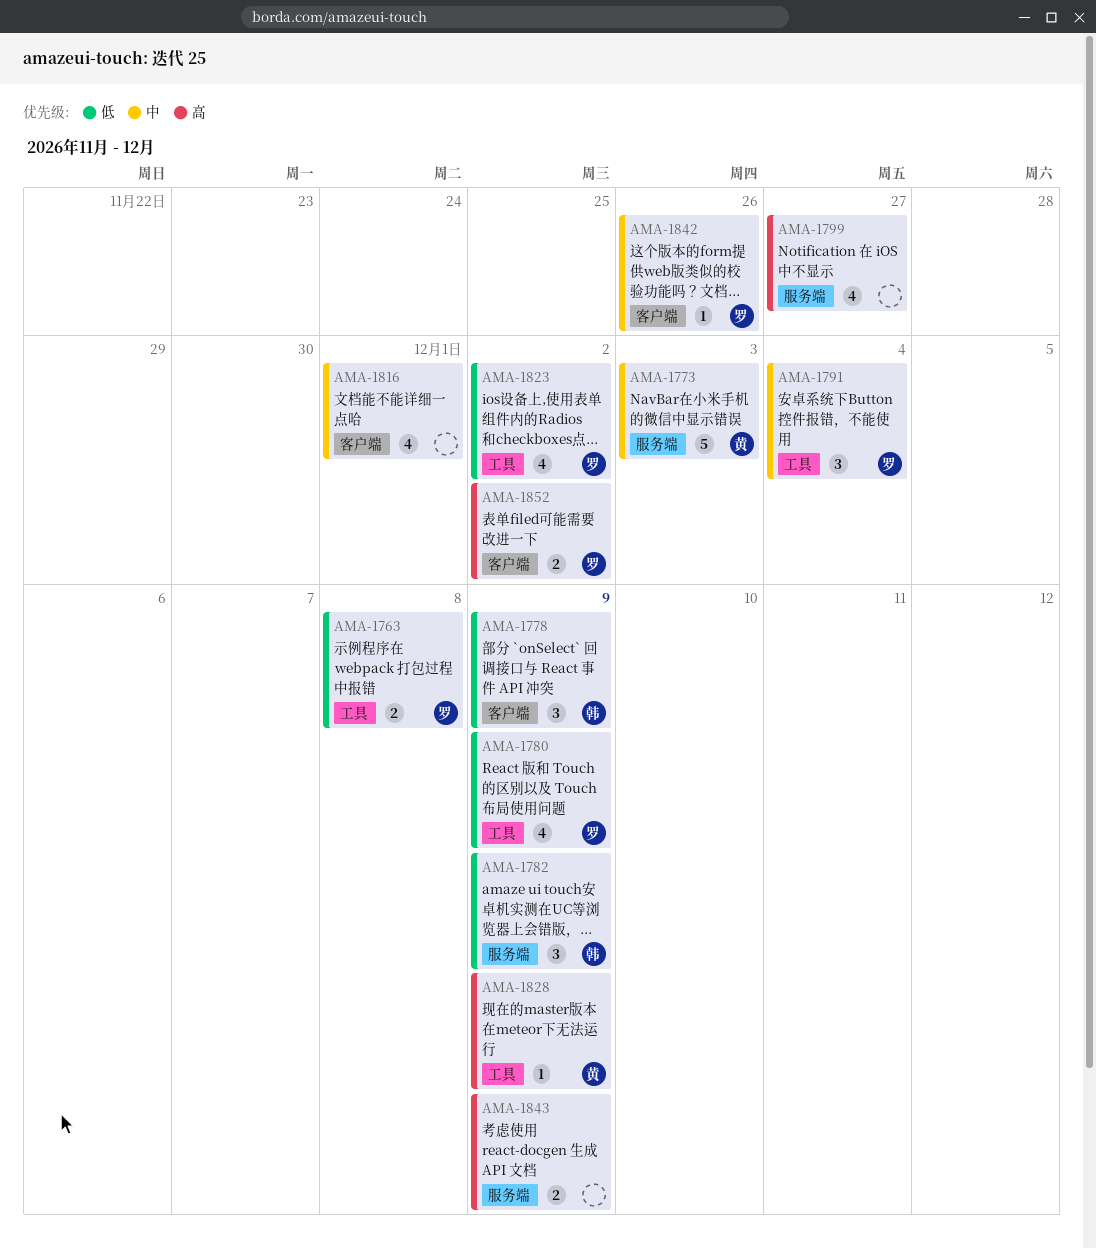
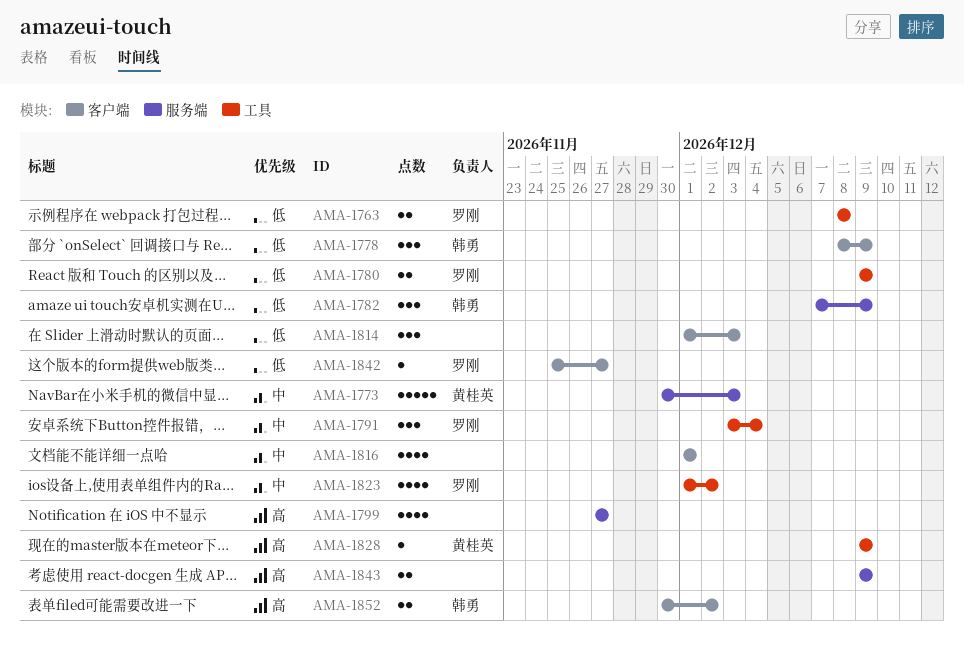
AMA-1780, estimate: 4 -> 2
AMA-1814: none -> present
AMA-1823, priority: 低 -> 中
AMA-1842, priority: 中 -> 低
AMA-1842, due: Nov 26 -> Nov 27
AMA-1852, owner: 罗刚 -> 韩勇

